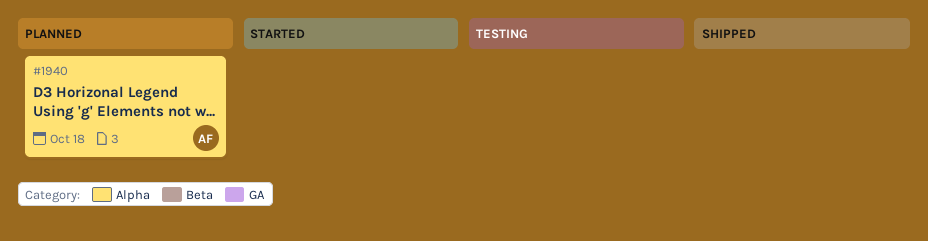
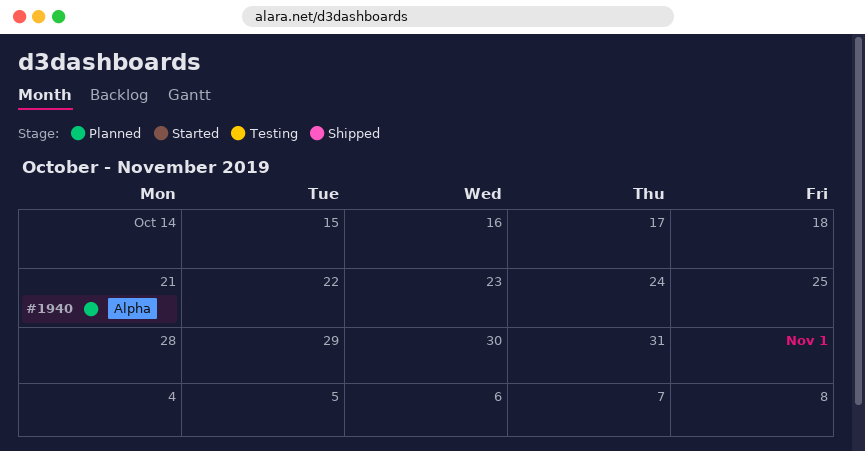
#1940, due: Oct 18 -> Oct 21

